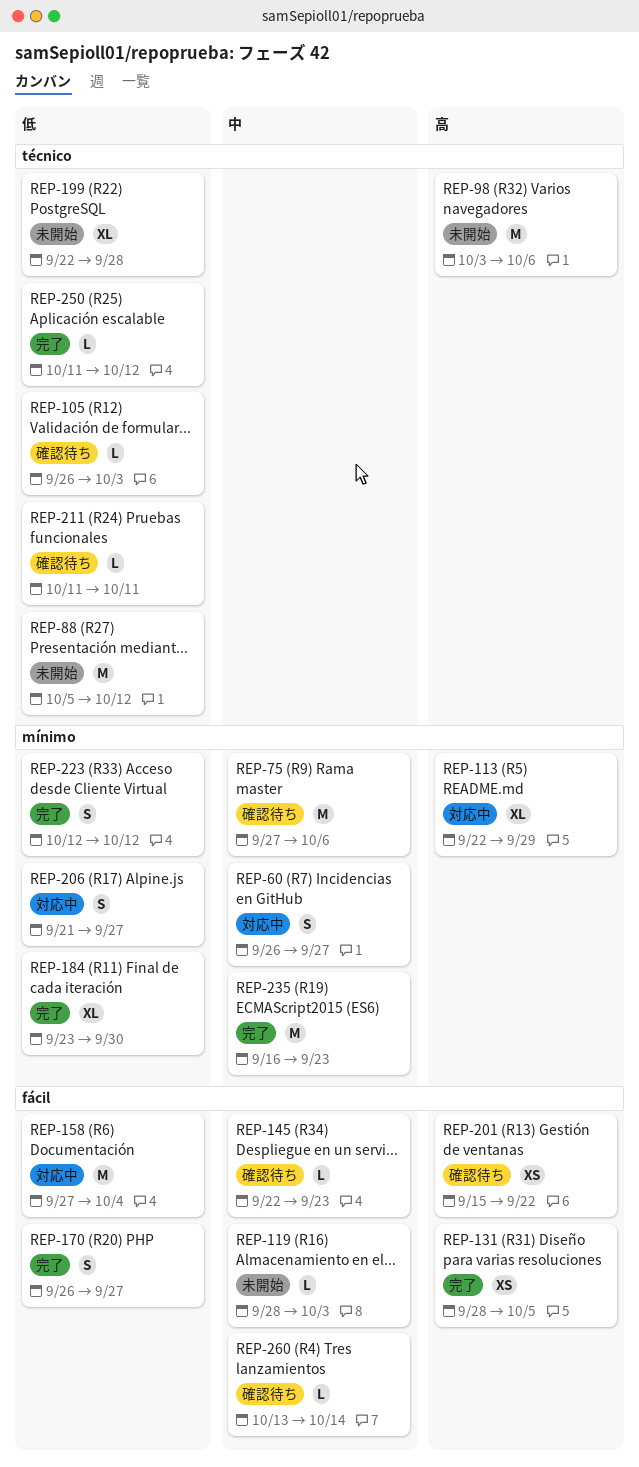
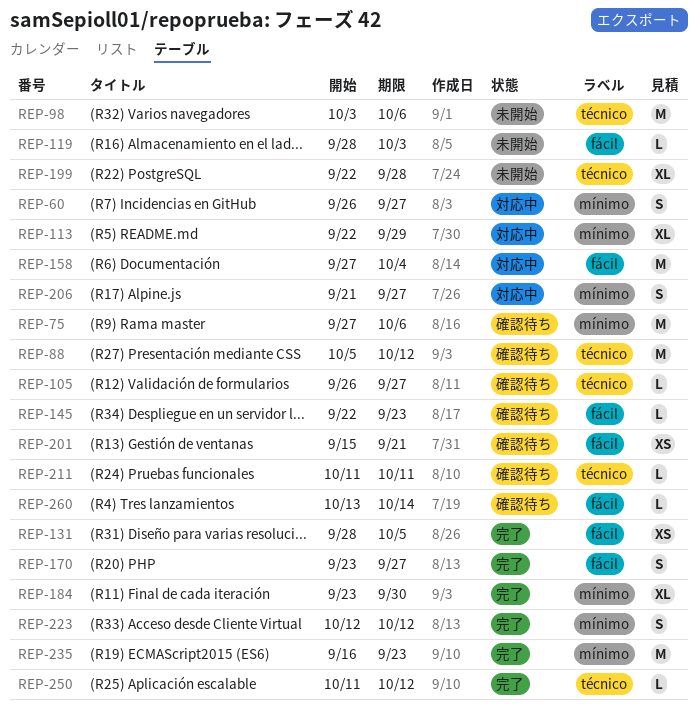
REP-88, status: 未開始 -> 確認待ち
REP-105, due: Oct 3 -> Sep 27
REP-170, start: Sep 26 -> Sep 23
REP-201, due: Sep 22 -> Sep 21

